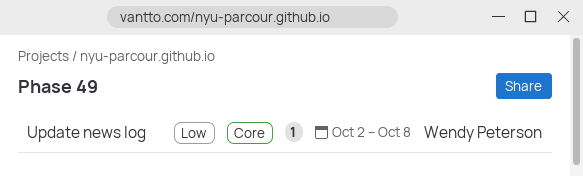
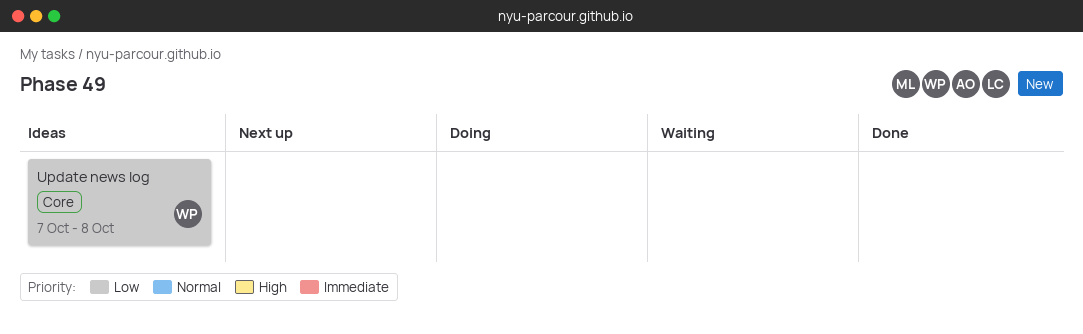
Update news log, start: Oct 2 -> Oct 7

